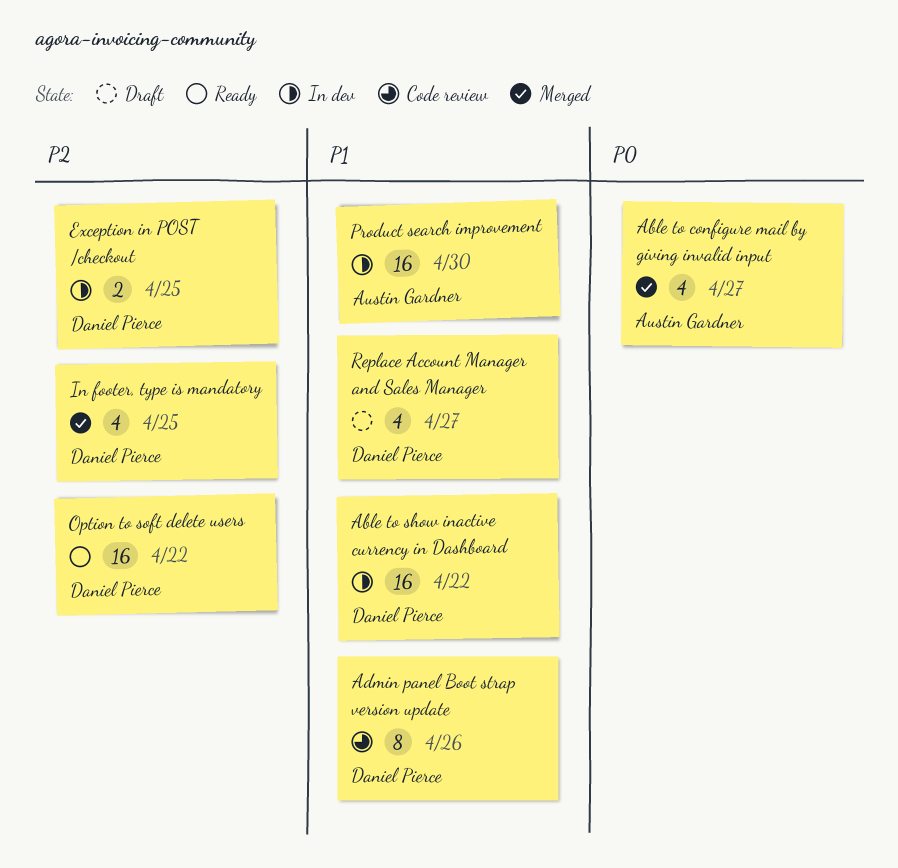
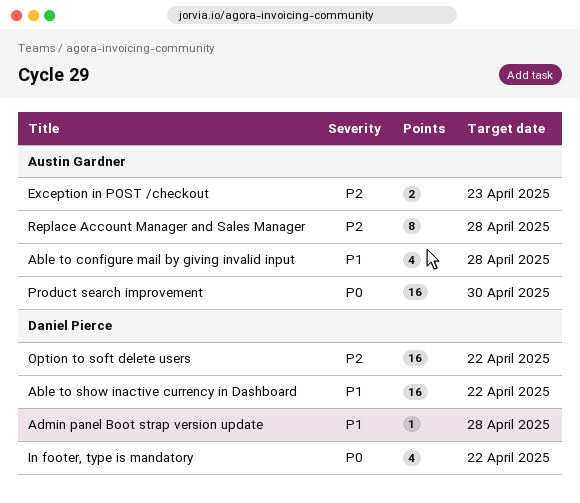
Able to configure mail by giving invalid input, priority: P0 -> P1
Able to configure mail by giving invalid input, due: Apr 27 -> Apr 28
Admin panel Boot strap version update, estimate: 8 -> 1
Admin panel Boot strap version update, due: Apr 26 -> Apr 28
Exception in POST /checkout, owner: Daniel Pierce -> Austin Gardner
Exception in POST /checkout, due: Apr 25 -> Apr 23
In footer, type is mandatory, priority: P2 -> P0
In footer, type is mandatory, due: Apr 25 -> Apr 22
Product search improvement, priority: P1 -> P0
Replace Account Manager and Sales Manager, owner: Daniel Pierce -> Austin Gardner
Replace Account Manager and Sales Manager, priority: P1 -> P2
Replace Account Manager and Sales Manager, estimate: 4 -> 8
Replace Account Manager and Sales Manager, due: Apr 27 -> Apr 28

